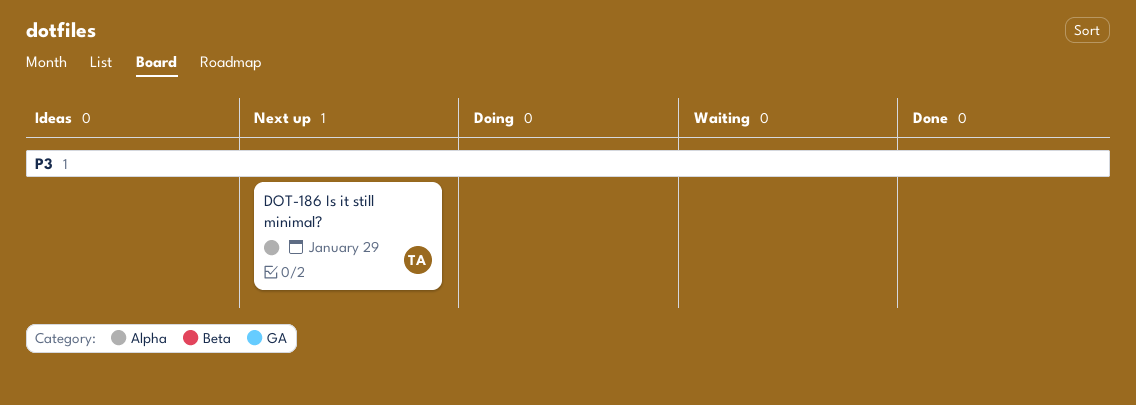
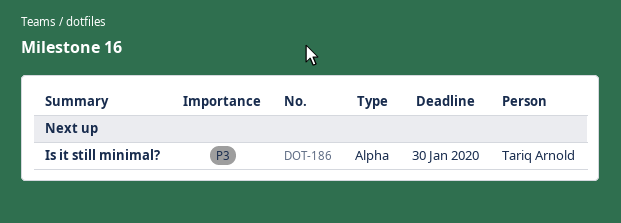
DOT-186, due: Jan 29 -> Jan 30

